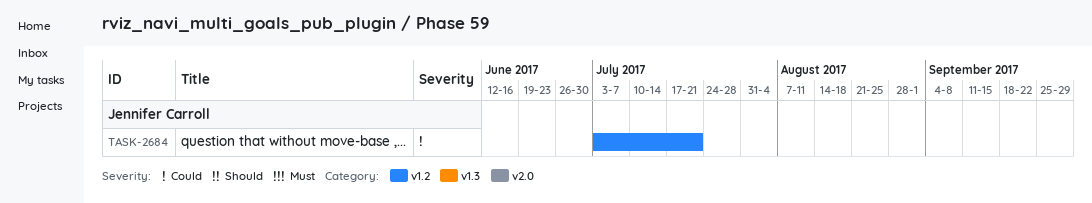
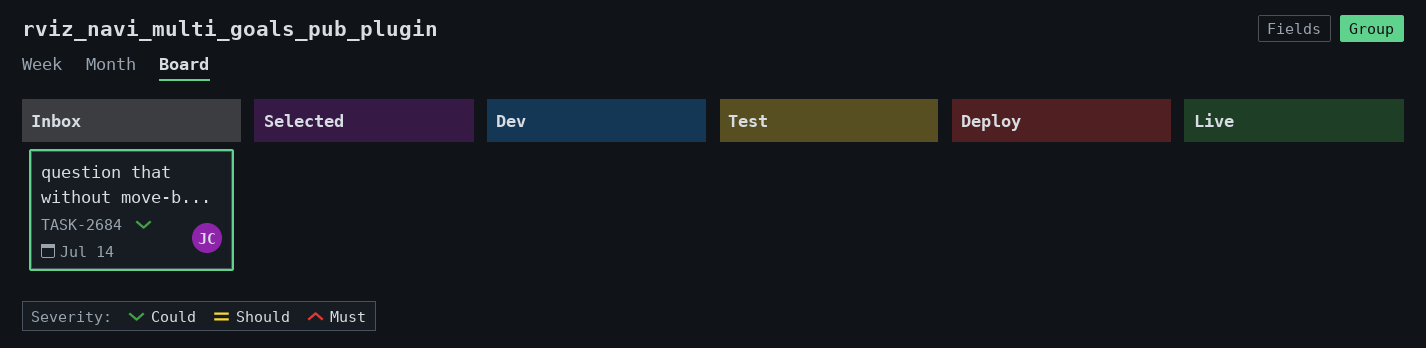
TASK-2684, due: Jul 21 -> Jul 14

